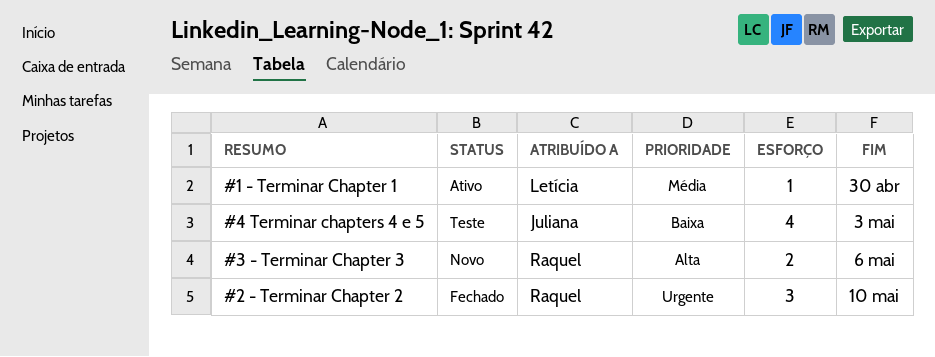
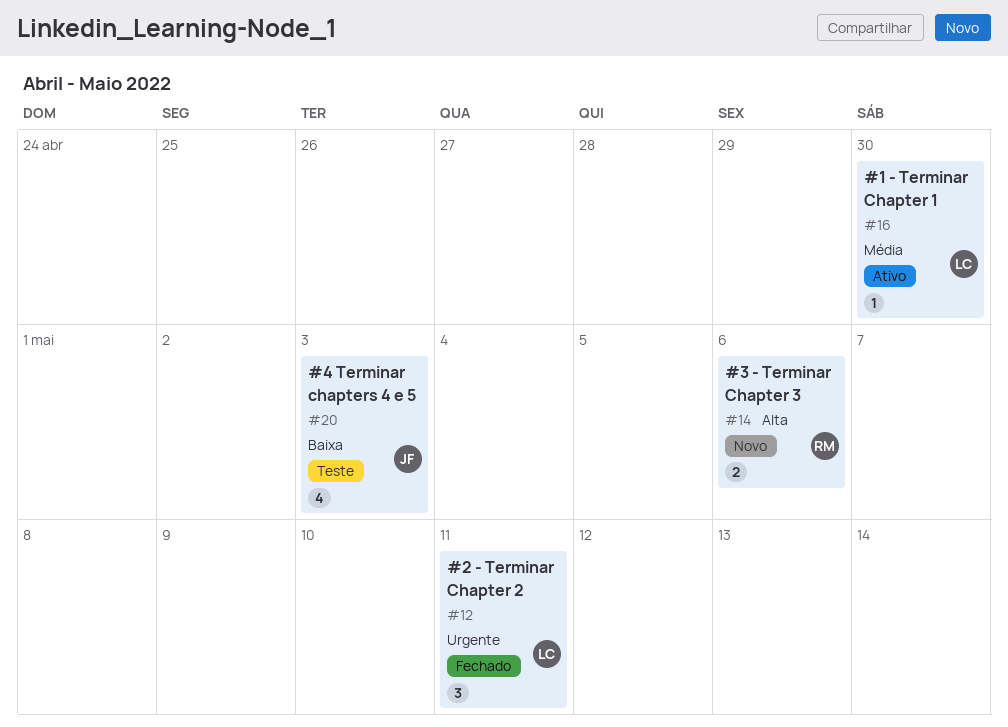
#2 - Terminar Chapter 2, owner: Raquel -> Letícia
#2 - Terminar Chapter 2, due: May 10 -> May 11

